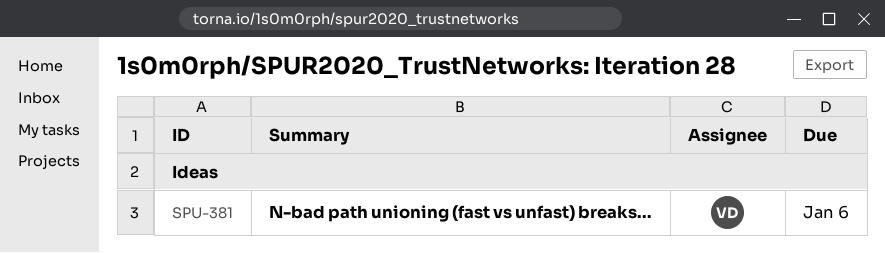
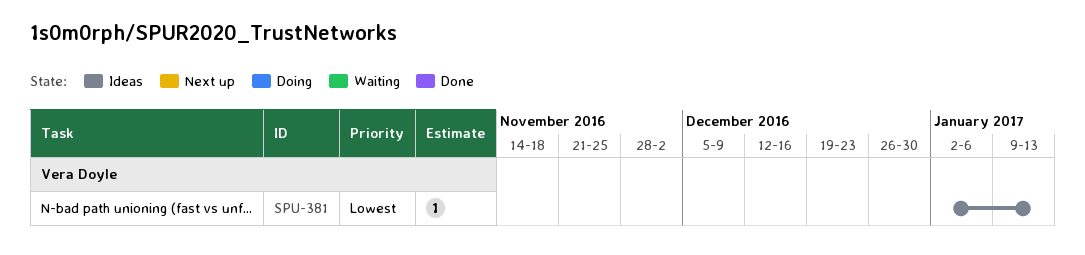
SPU-381, due: Jan 6 -> Jan 13

